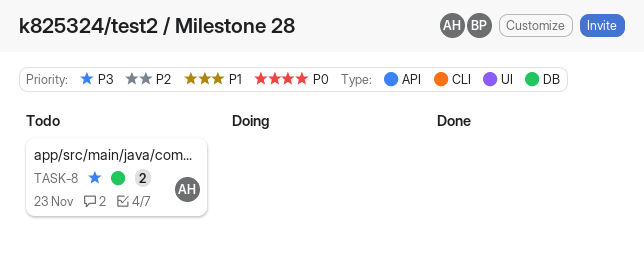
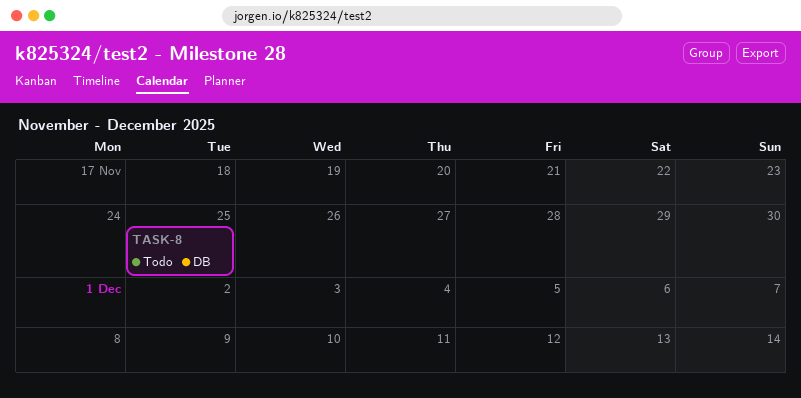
TASK-8, due: Nov 23 -> Nov 25

